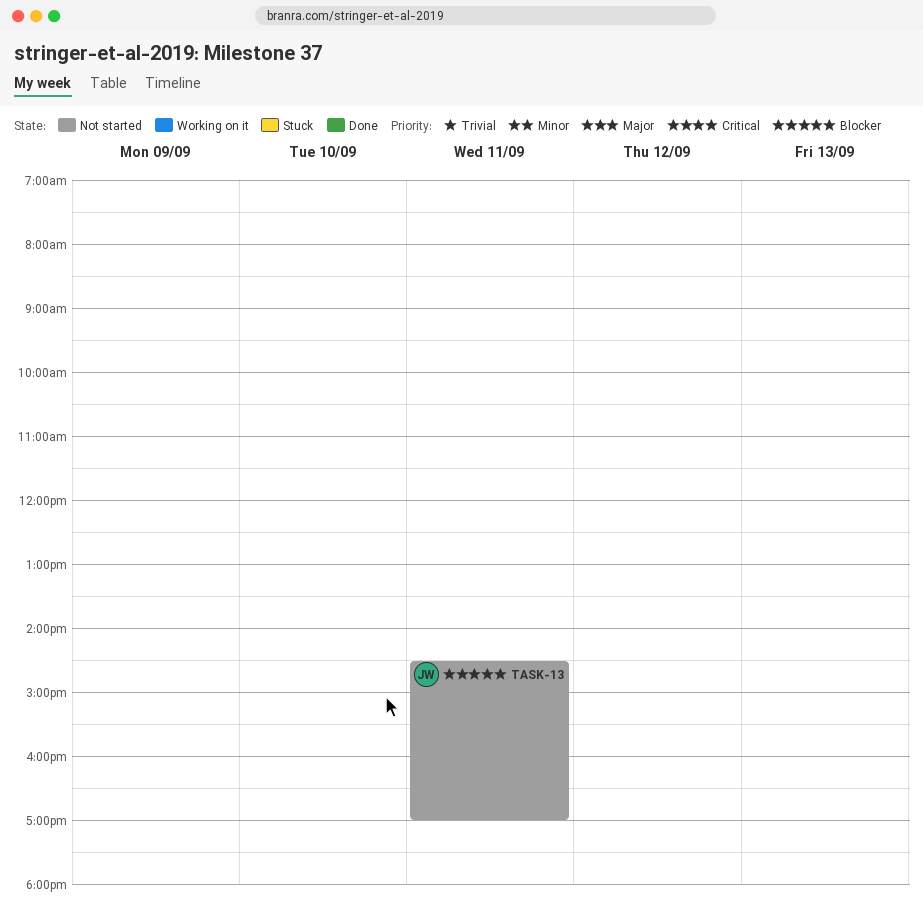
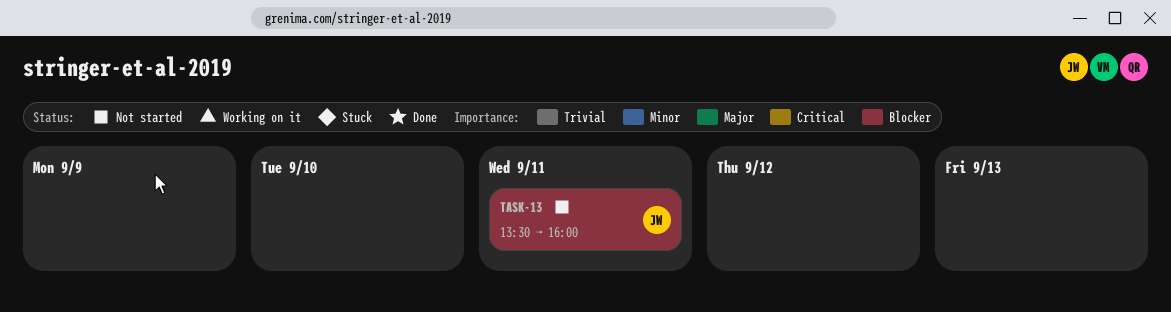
TASK-13, begins: 14:30 -> 13:30
TASK-13, ends: 17:00 -> 16:00

